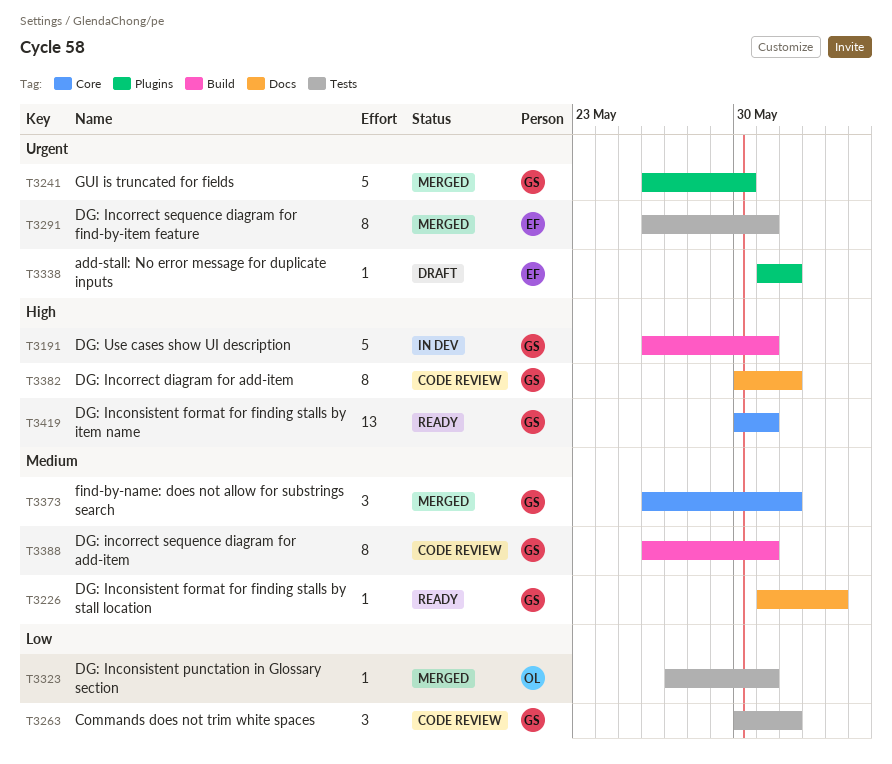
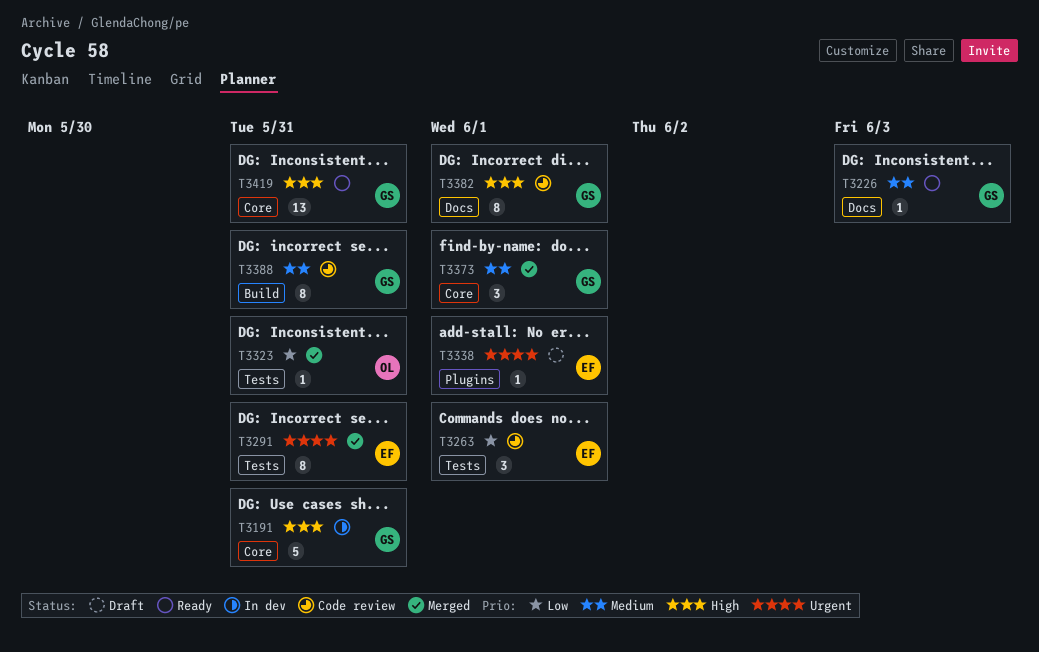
T3191, label: Build -> Core
T3241: present -> none
T3263, owner: GS -> EF

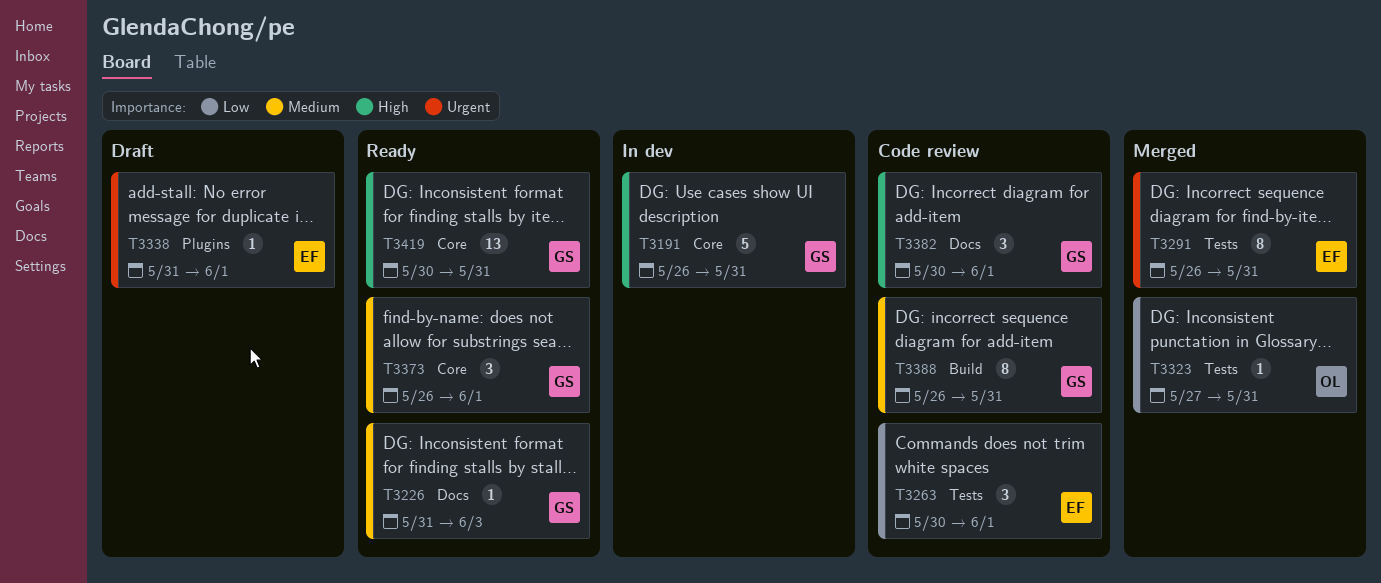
T3373, status: Merged -> Ready
T3382, estimate: 8 -> 3

